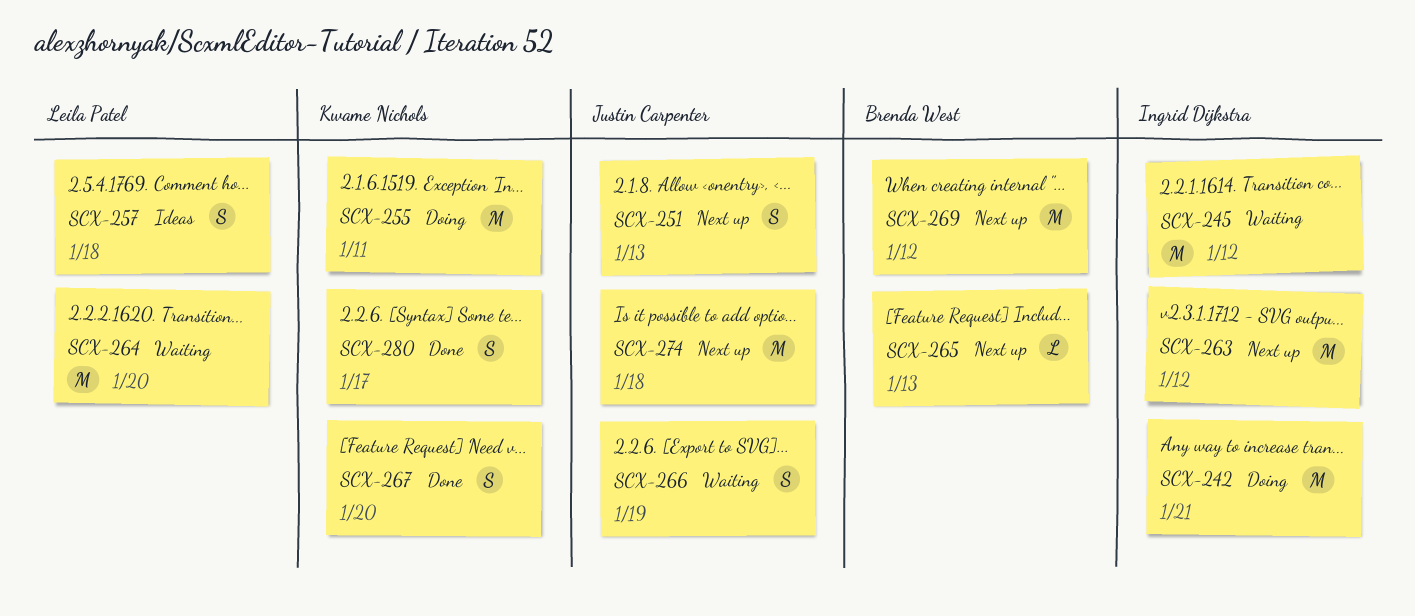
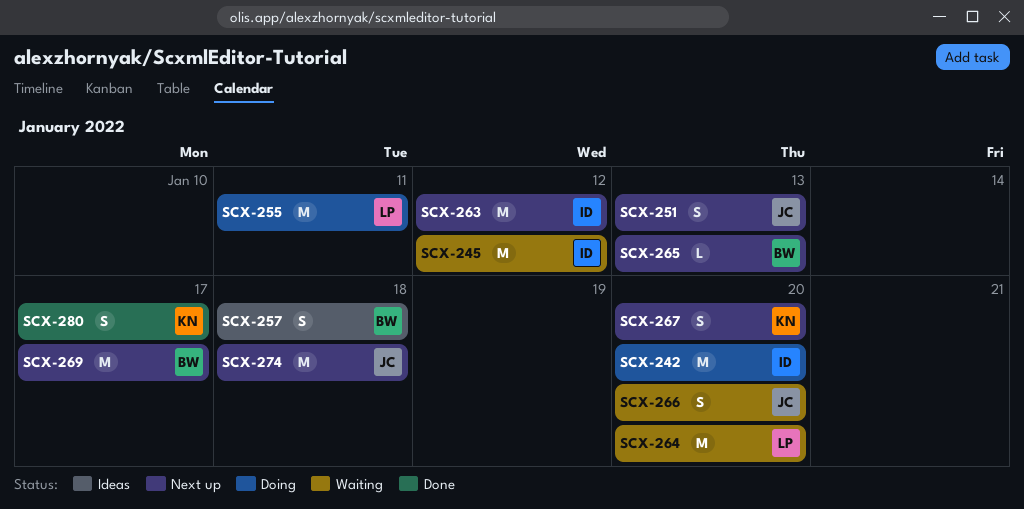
SCX-242, due: Jan 21 -> Jan 20
SCX-255, owner: Kwame Nichols -> Leila Patel
SCX-257, owner: Leila Patel -> Brenda West
SCX-266, due: Jan 19 -> Jan 20
SCX-267, status: Done -> Next up
SCX-269, due: Jan 12 -> Jan 17

